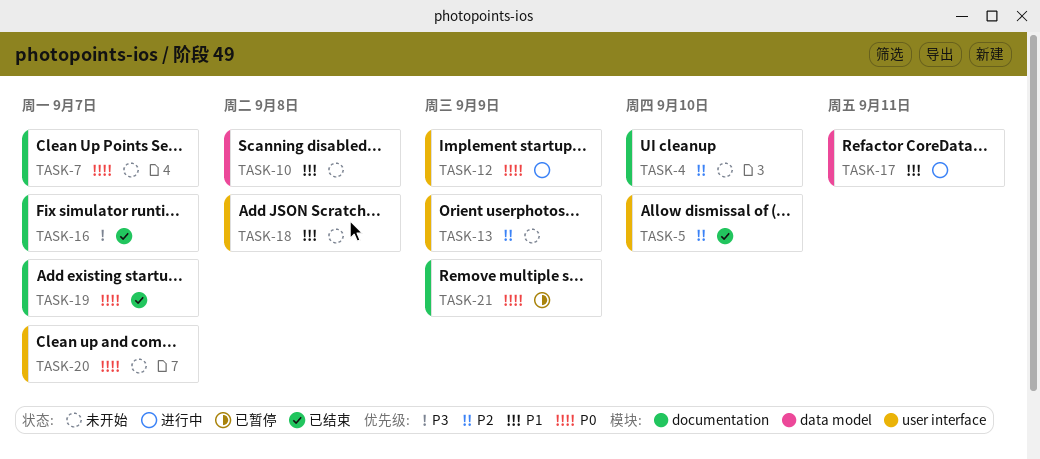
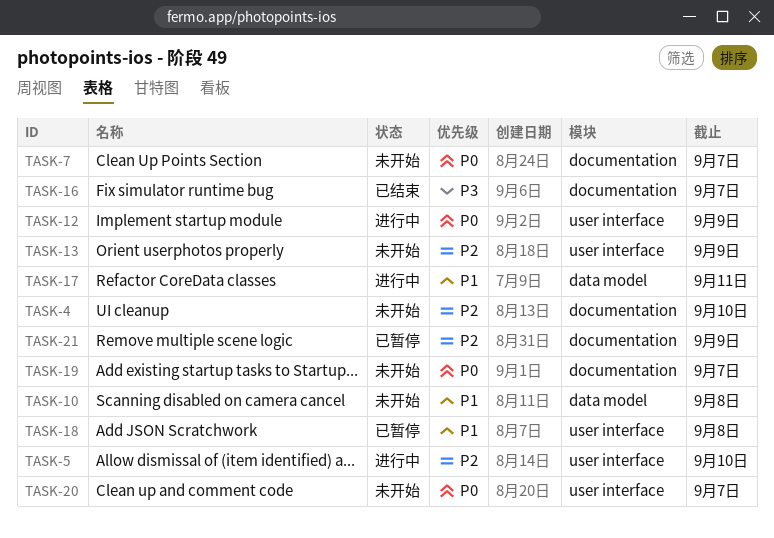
TASK-5, status: 已结束 -> 进行中
TASK-18, status: 未开始 -> 已暂停
TASK-19, status: 已结束 -> 未开始
TASK-21, priority: P0 -> P2

